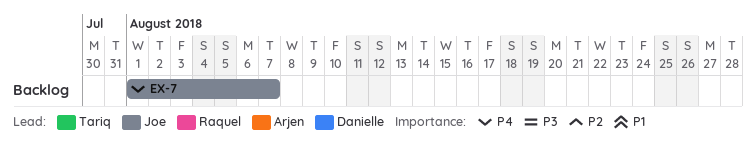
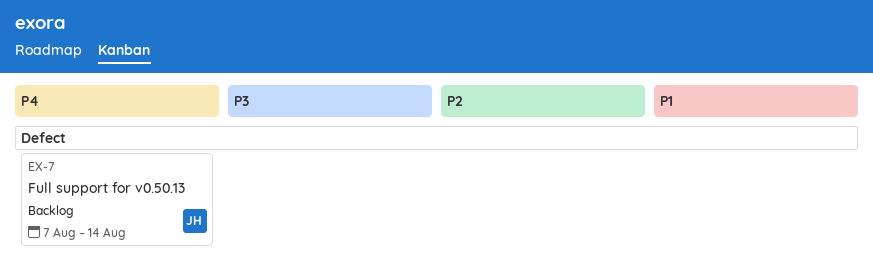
EX-7, start: Aug 1 -> Aug 7
EX-7, due: Aug 7 -> Aug 14

